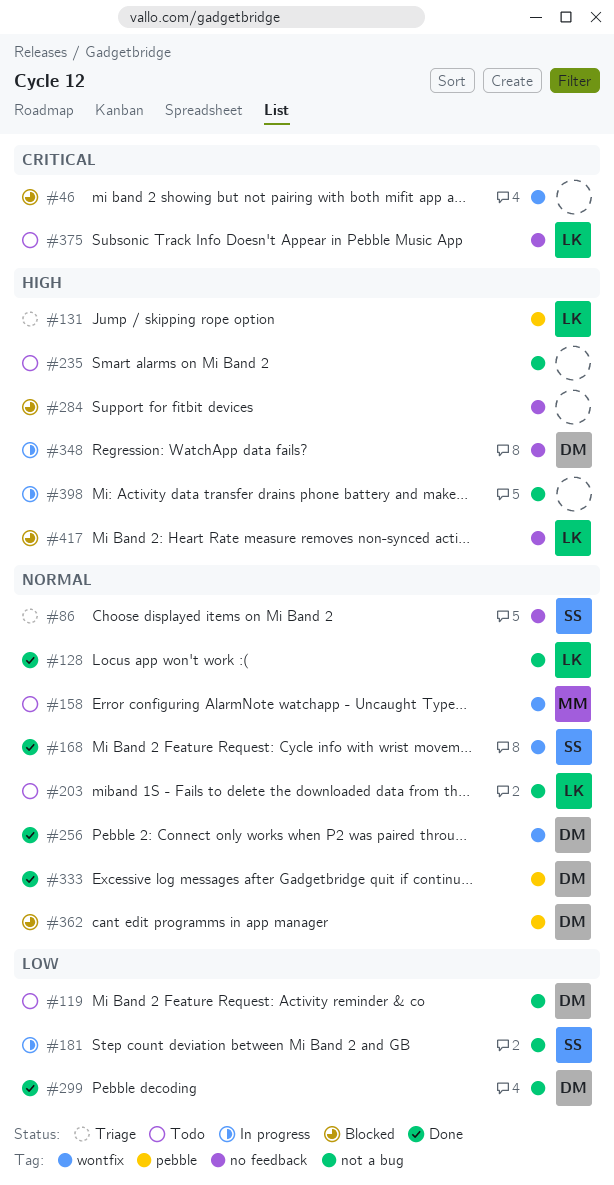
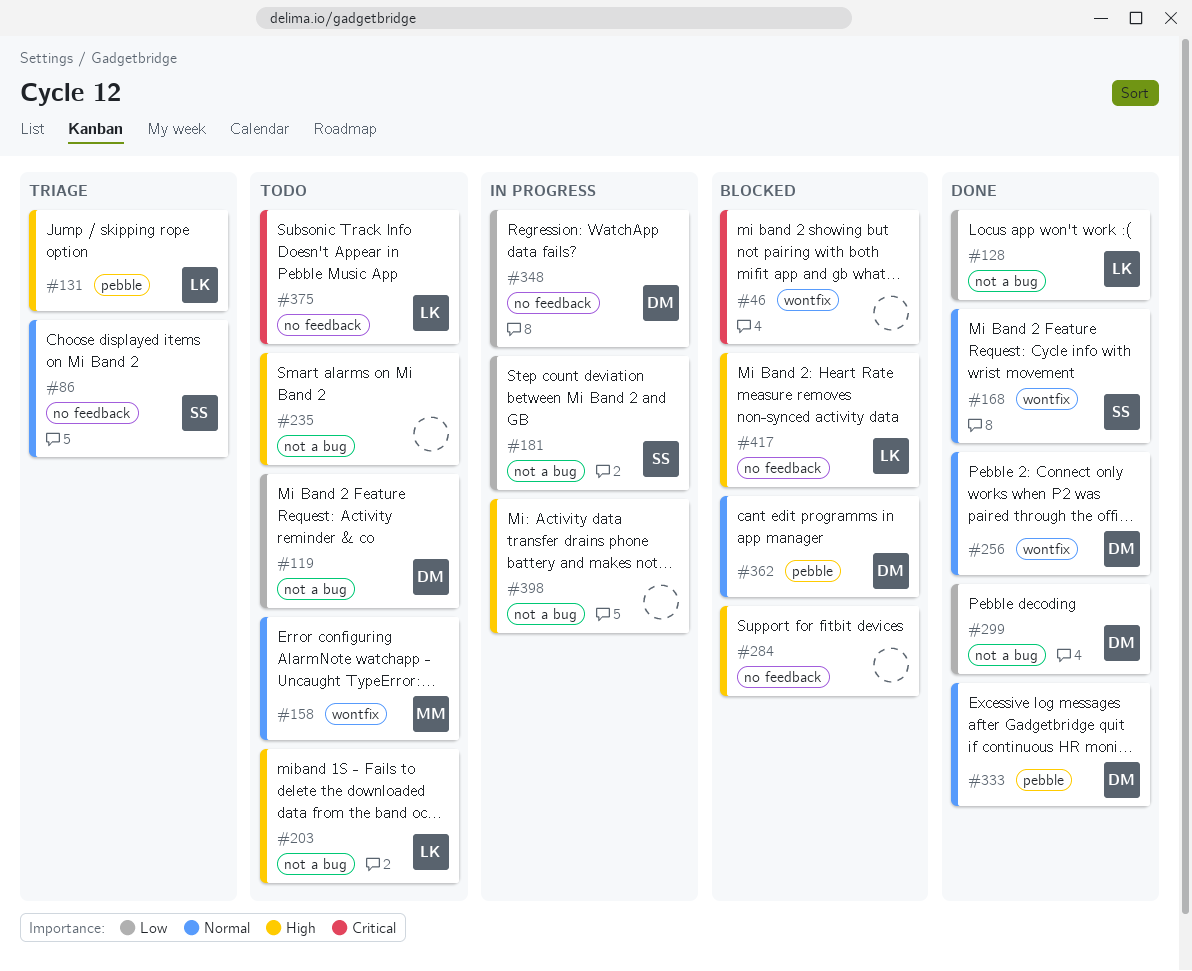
#128, priority: Normal -> Low
#203, priority: Normal -> High
#348, priority: High -> Low

